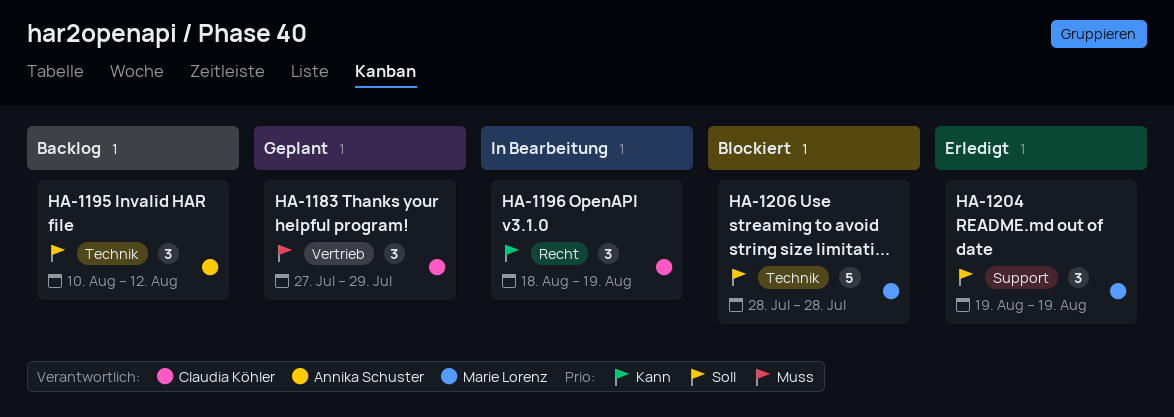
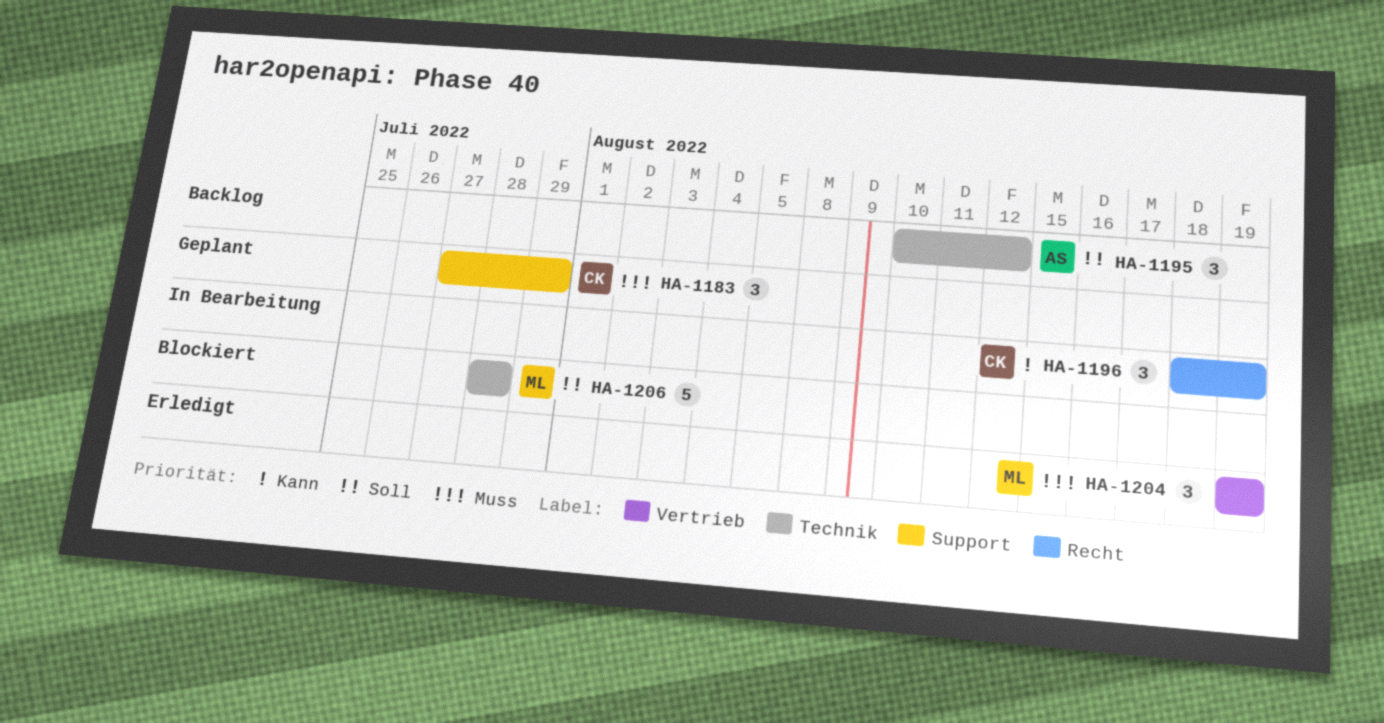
HA-1183, label: Vertrieb -> Support
HA-1204, priority: Soll -> Muss
HA-1204, label: Support -> Vertrieb

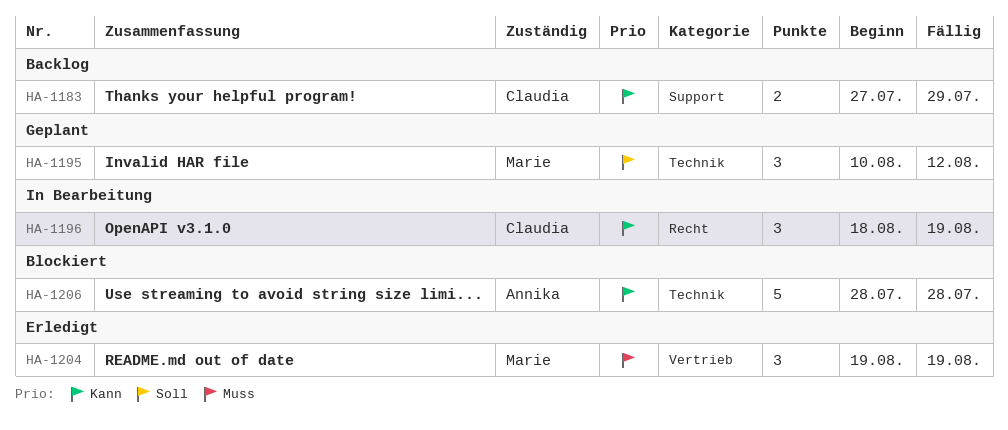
HA-1183, status: Geplant -> Backlog
HA-1183, priority: Muss -> Kann
HA-1183, estimate: 3 -> 2
HA-1195, status: Backlog -> Geplant
HA-1195, owner: Annika -> Marie
HA-1206, owner: Marie -> Annika
HA-1206, priority: Soll -> Kann

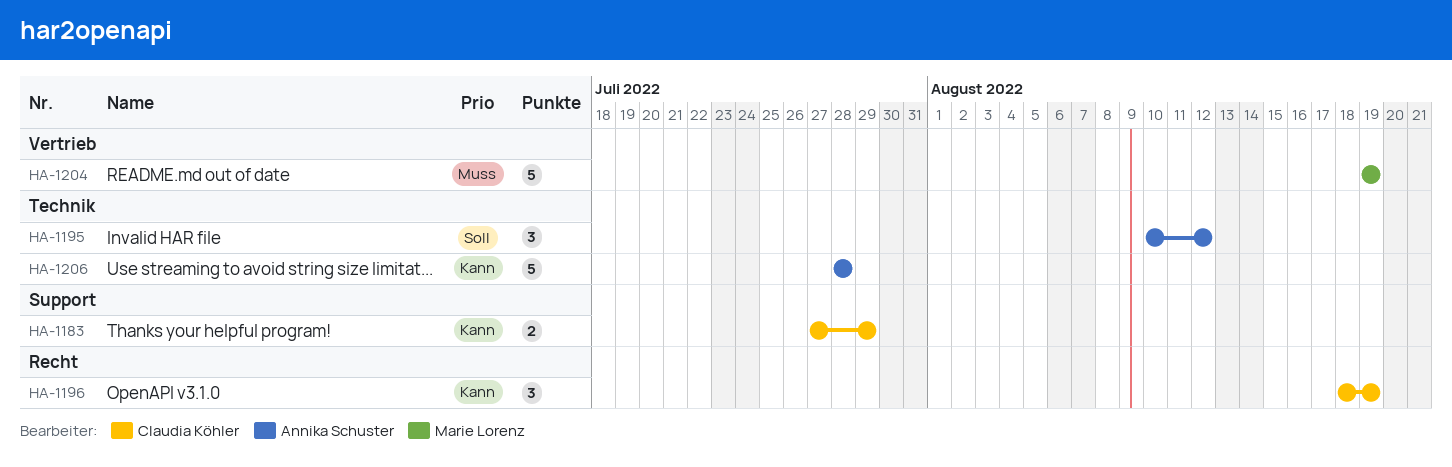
HA-1195, owner: Marie Lorenz -> Annika Schuster
HA-1204, estimate: 3 -> 5

